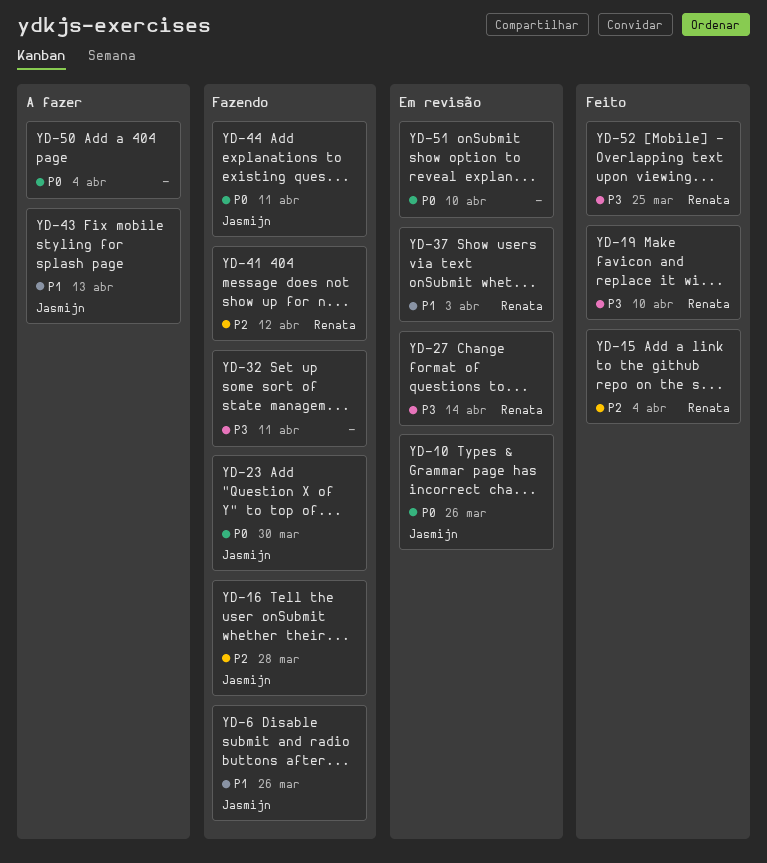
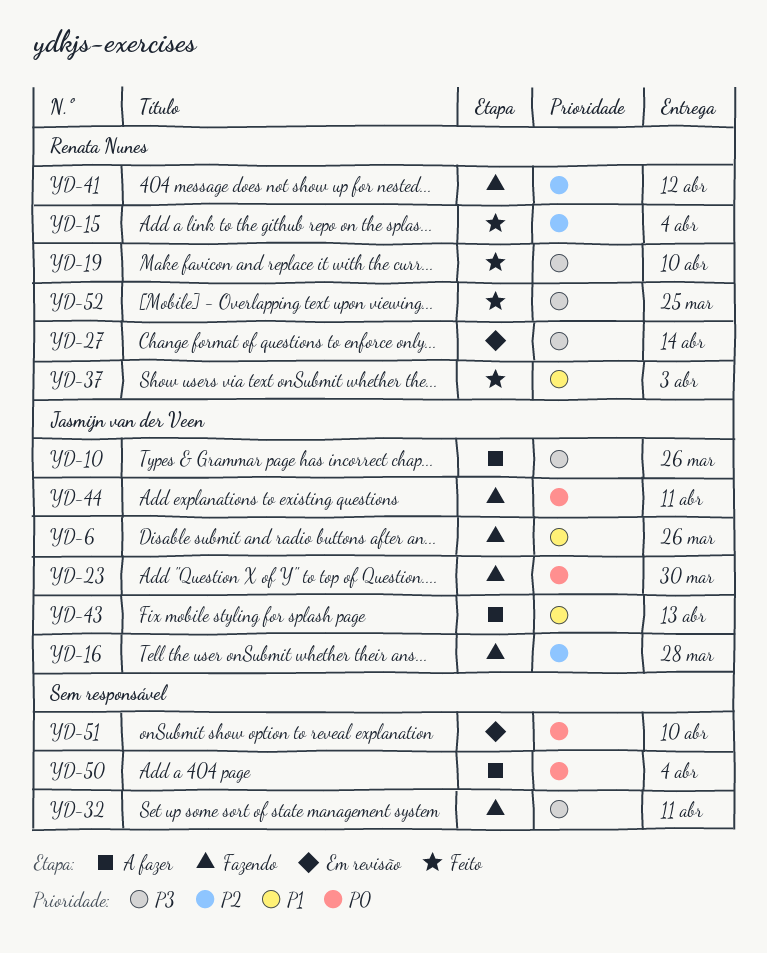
YD-10, status: Em revisão -> A fazer
YD-10, priority: P0 -> P3
YD-37, status: Em revisão -> Feito

